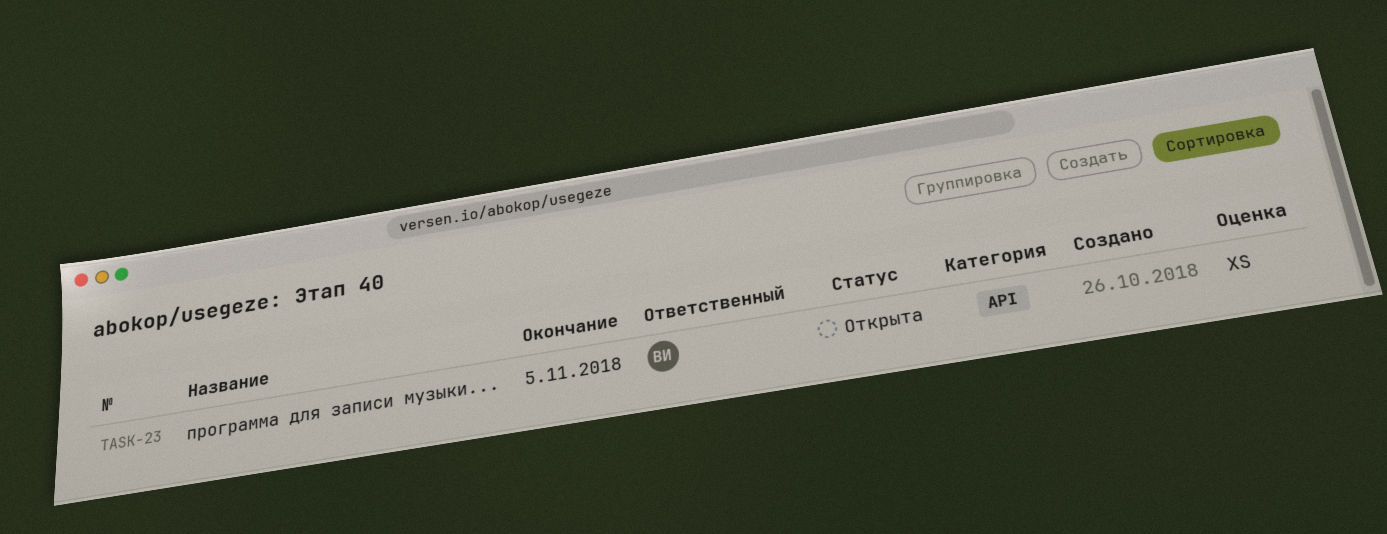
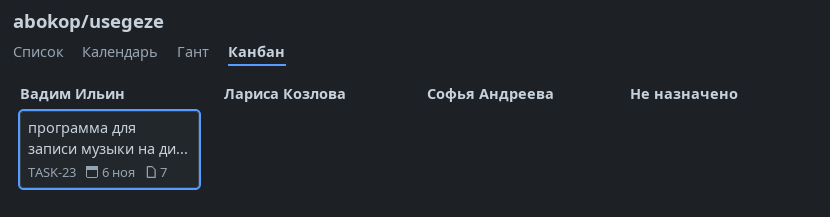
TASK-23, due: Nov 5 -> Nov 6

